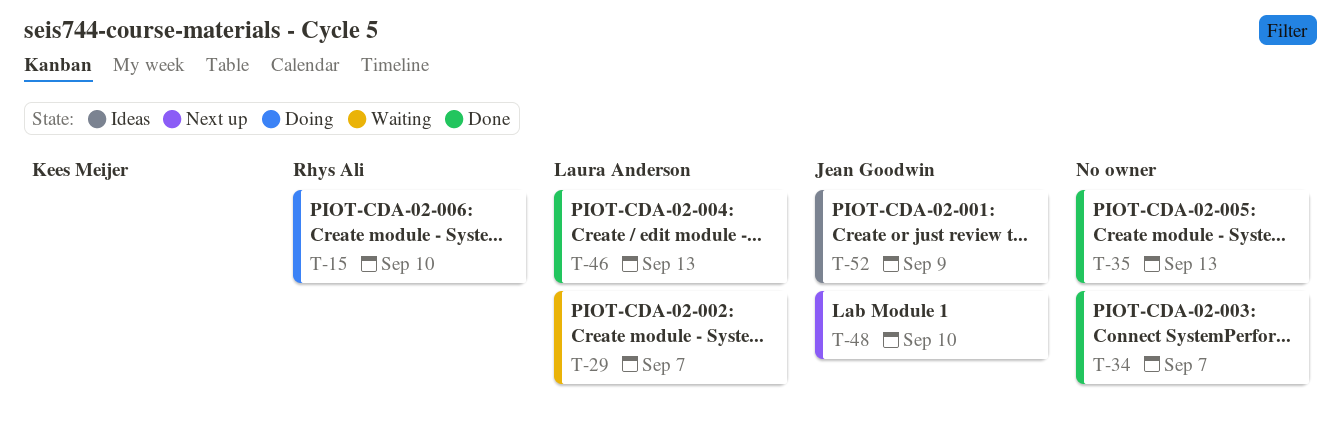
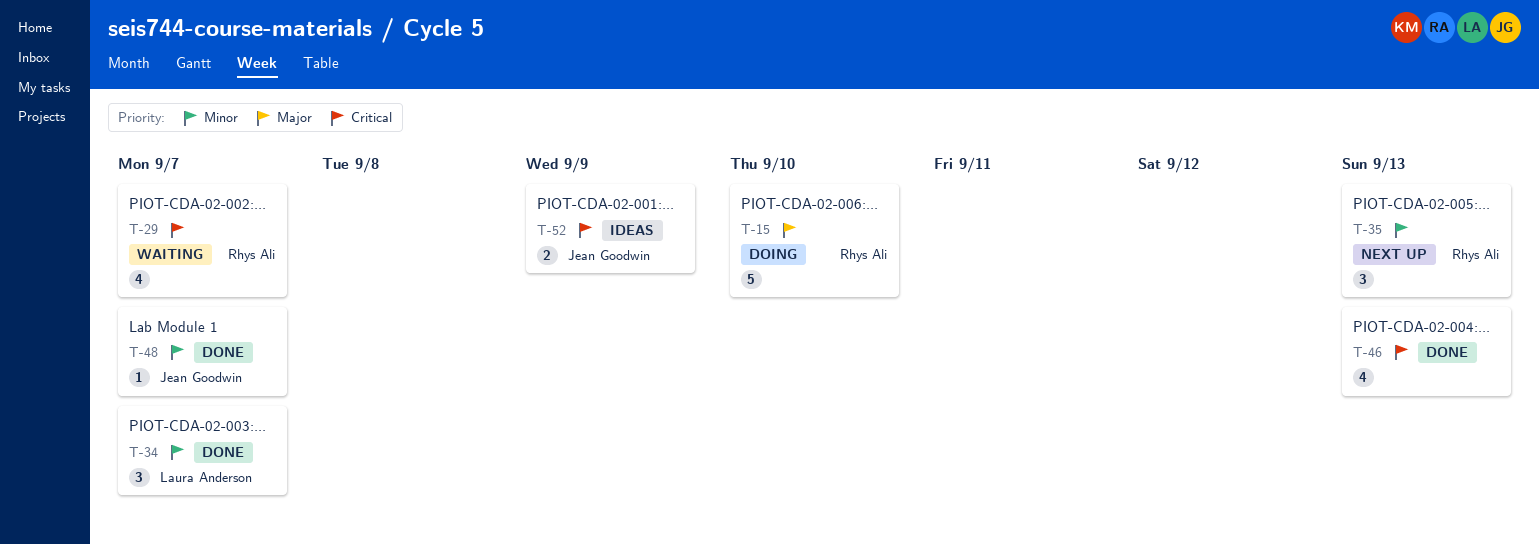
T-29, owner: Laura Anderson -> Rhys Ali
T-34, owner: none -> Laura Anderson
T-35, status: Done -> Next up
T-35, owner: none -> Rhys Ali
T-46, owner: Laura Anderson -> none
T-48, status: Next up -> Done
T-48, due: Sep 10 -> Sep 7

